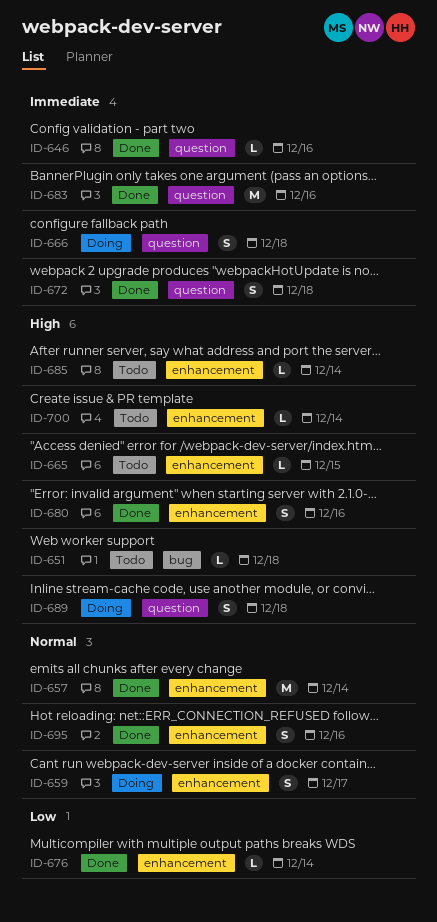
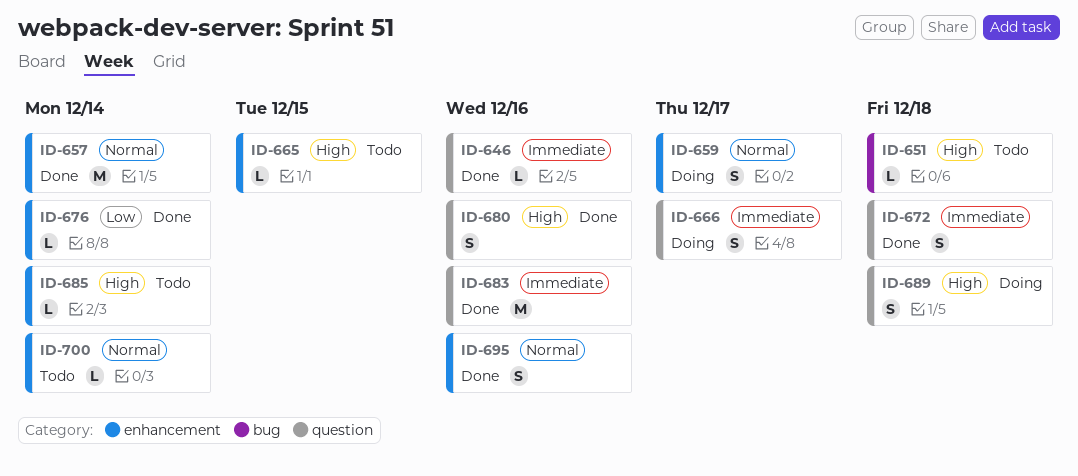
ID-666, due: Dec 18 -> Dec 17
ID-680, label: enhancement -> question
ID-700, priority: High -> Normal

